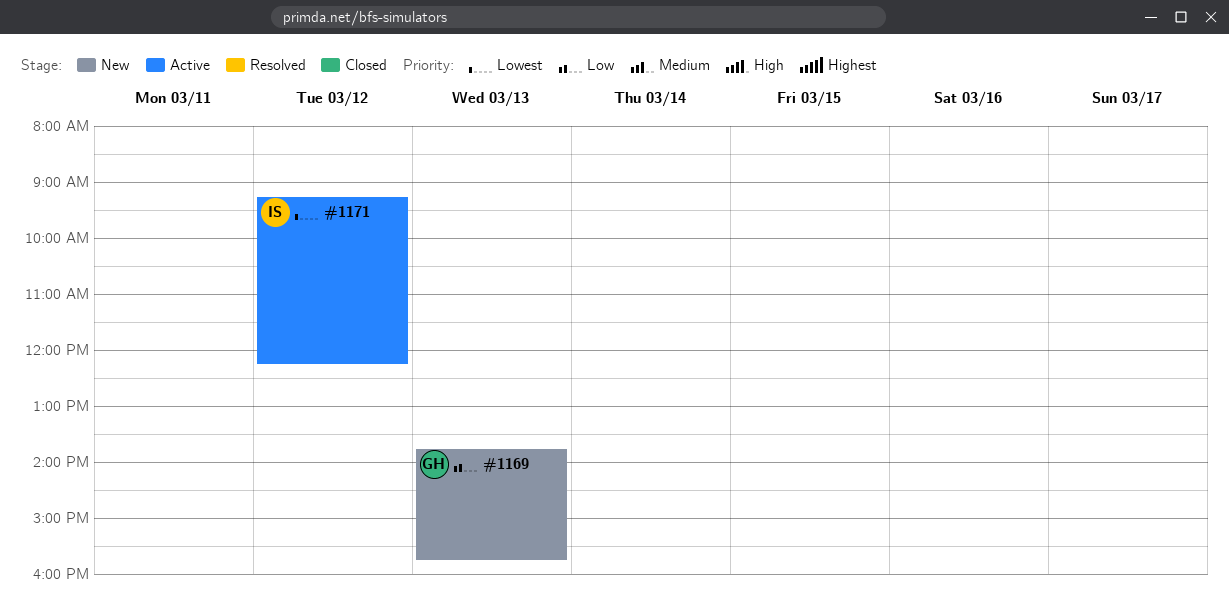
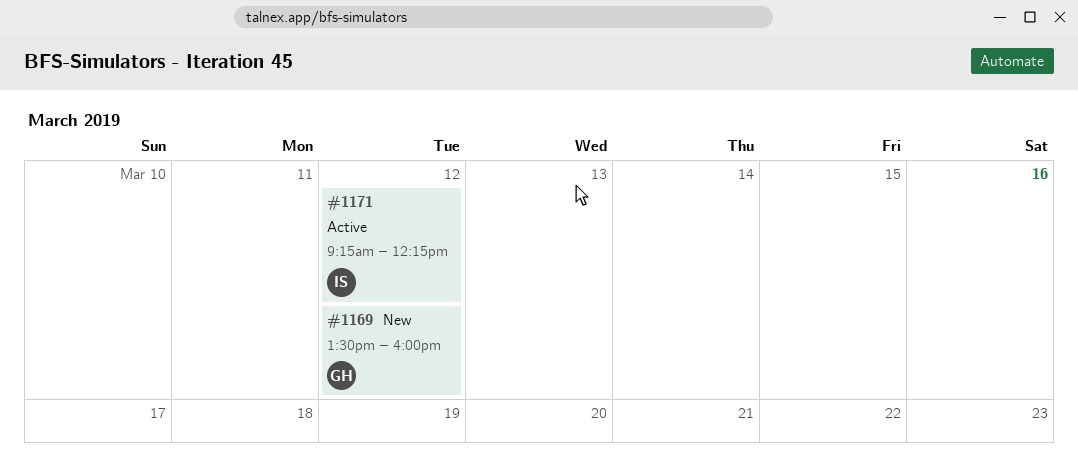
#1169, day: Mar 13 -> Mar 12
#1169, begins: 13:45 -> 13:30
#1169, ends: 15:45 -> 16:00

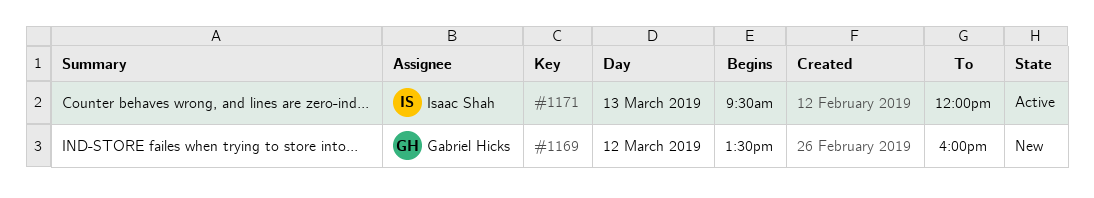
#1171, day: Mar 12 -> Mar 13
#1171, begins: 09:15 -> 09:30
#1171, ends: 12:15 -> 12:00

